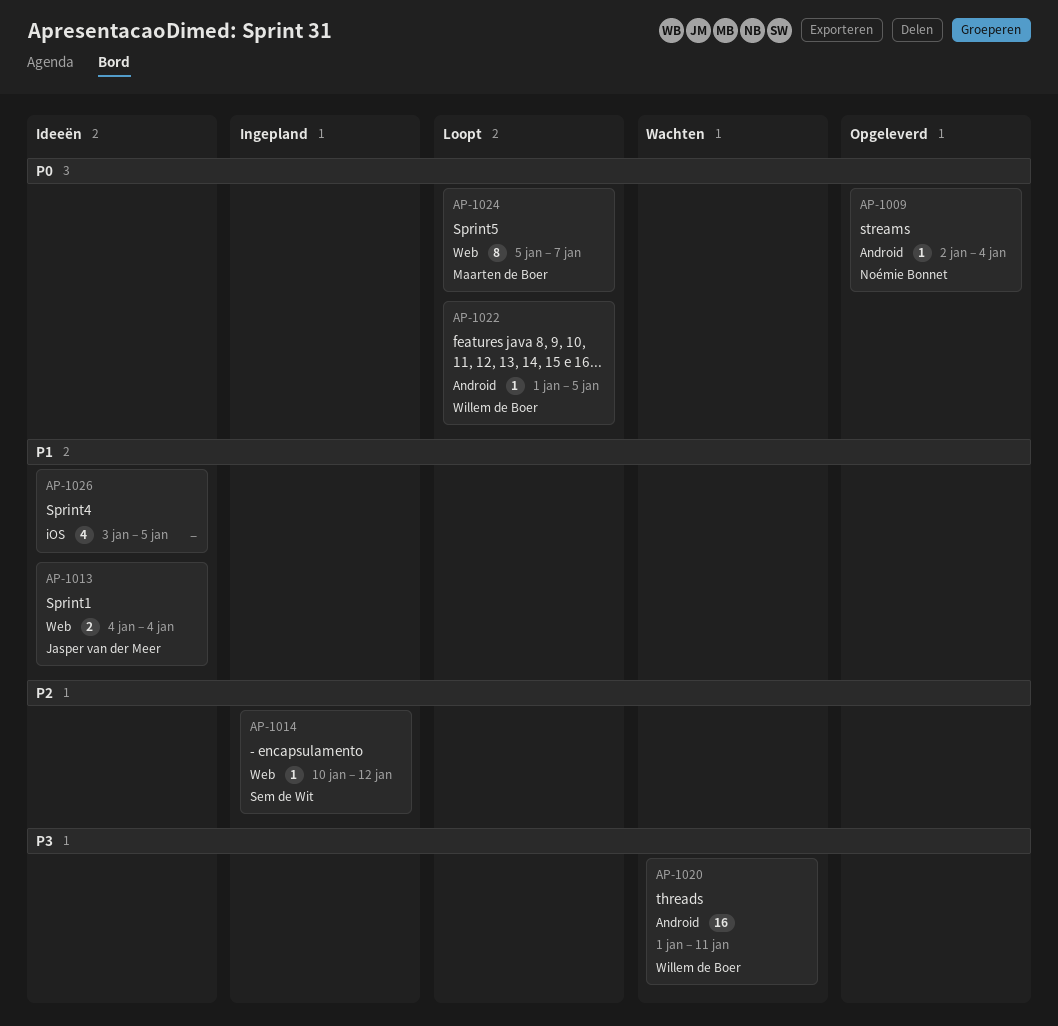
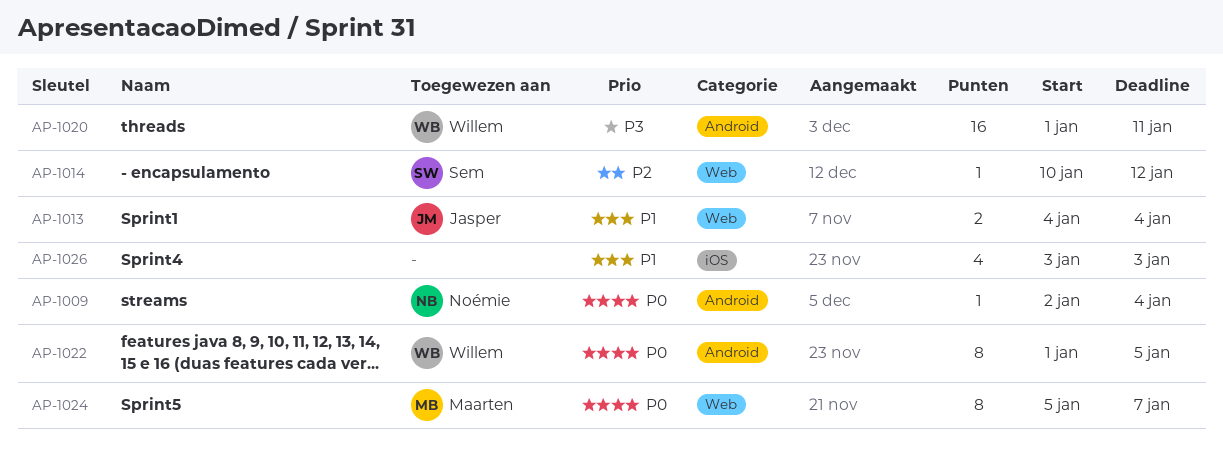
AP-1022, estimate: 1 -> 8
AP-1026, due: Jan 5 -> Jan 3

